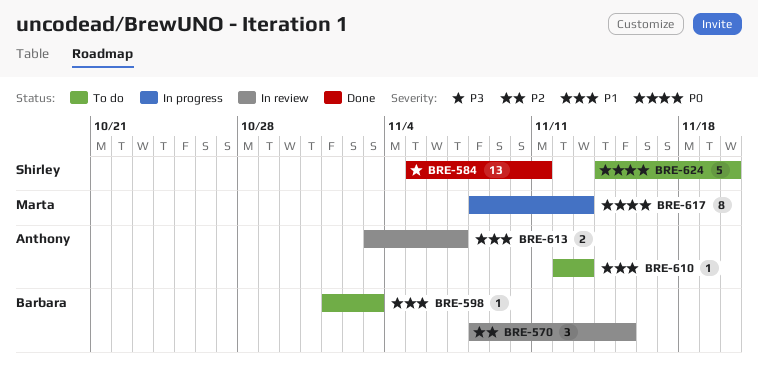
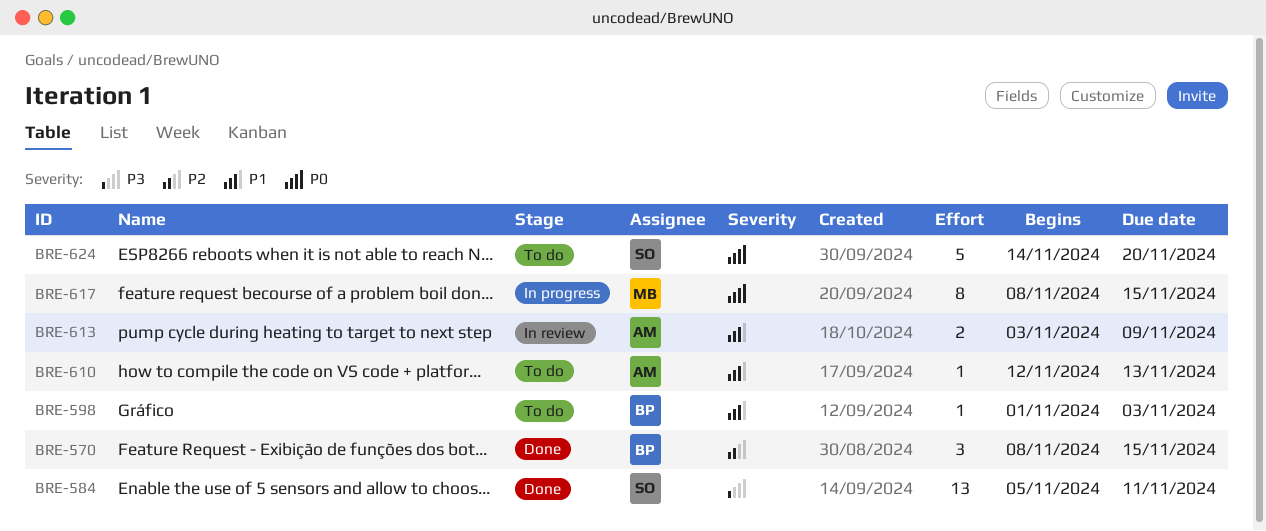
BRE-570, status: In review -> Done
BRE-613, due: Nov 7 -> Nov 9
BRE-617, due: Nov 13 -> Nov 15

